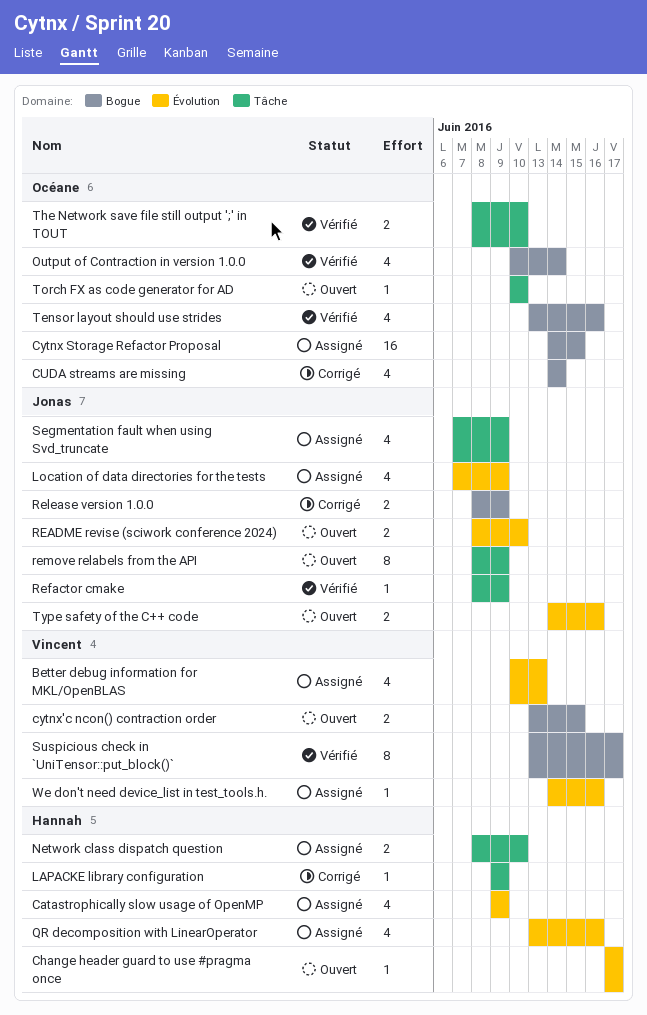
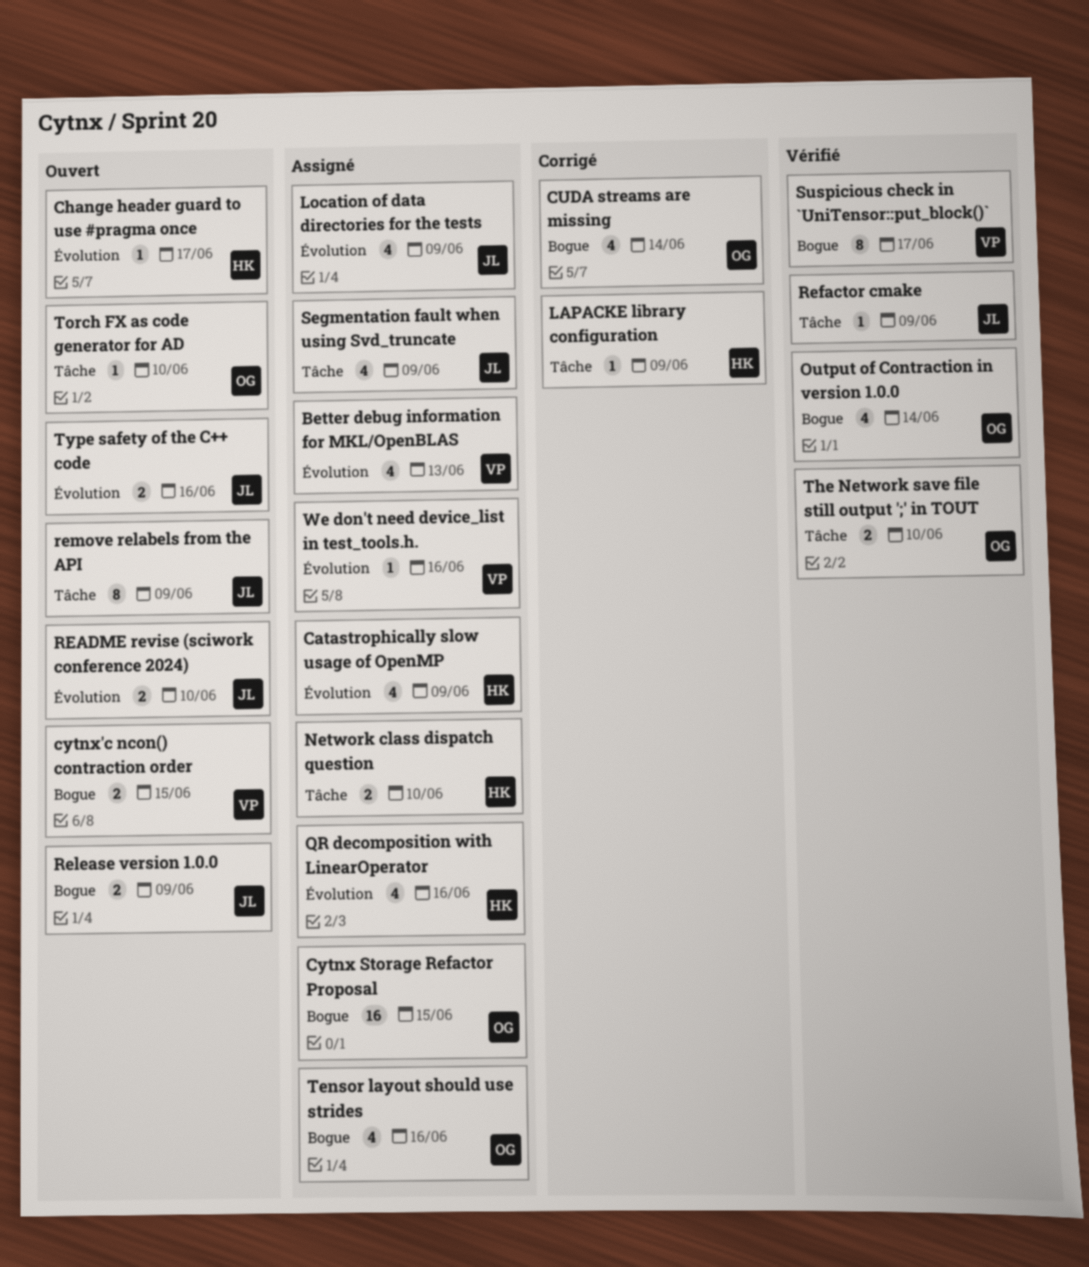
Release version 1.0.0, status: Corrigé -> Ouvert
Tensor layout should use strides, status: Vérifié -> Assigné

